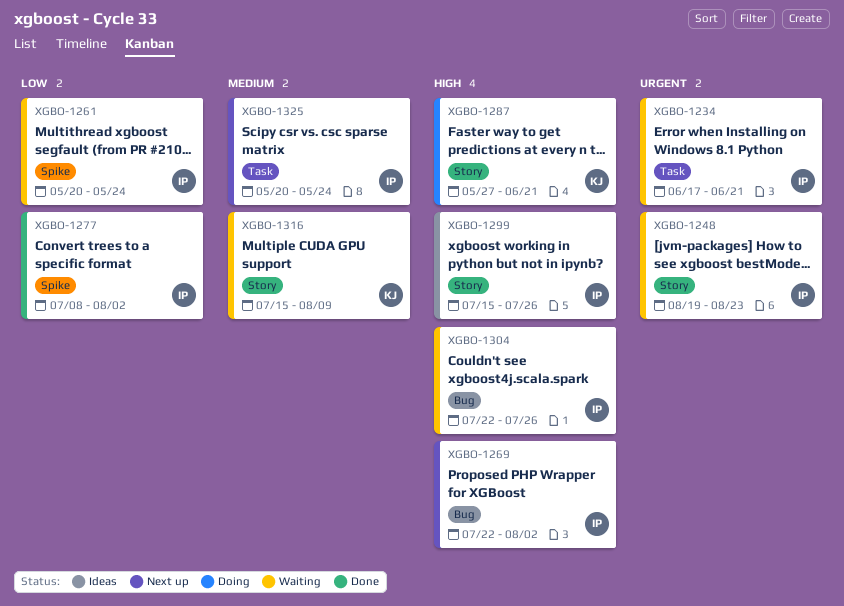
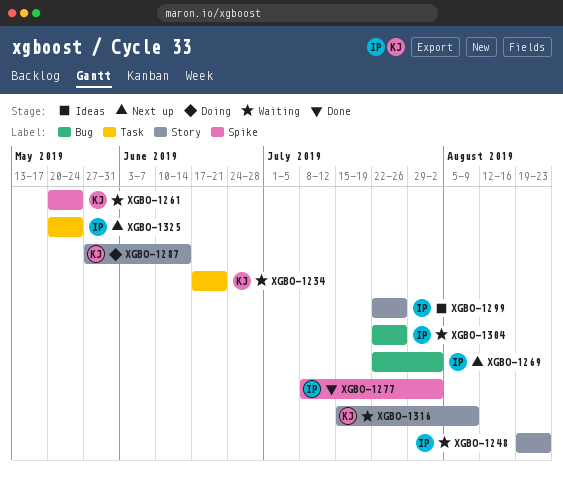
XGBO-1234, owner: IP -> KJ
XGBO-1261, owner: IP -> KJ
XGBO-1287, due: Jun 21 -> Jun 14
XGBO-1299, start: Jul 15 -> Jul 22

